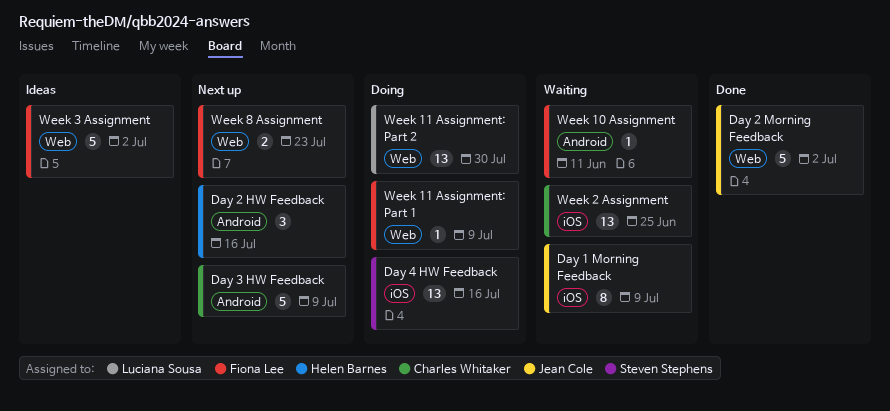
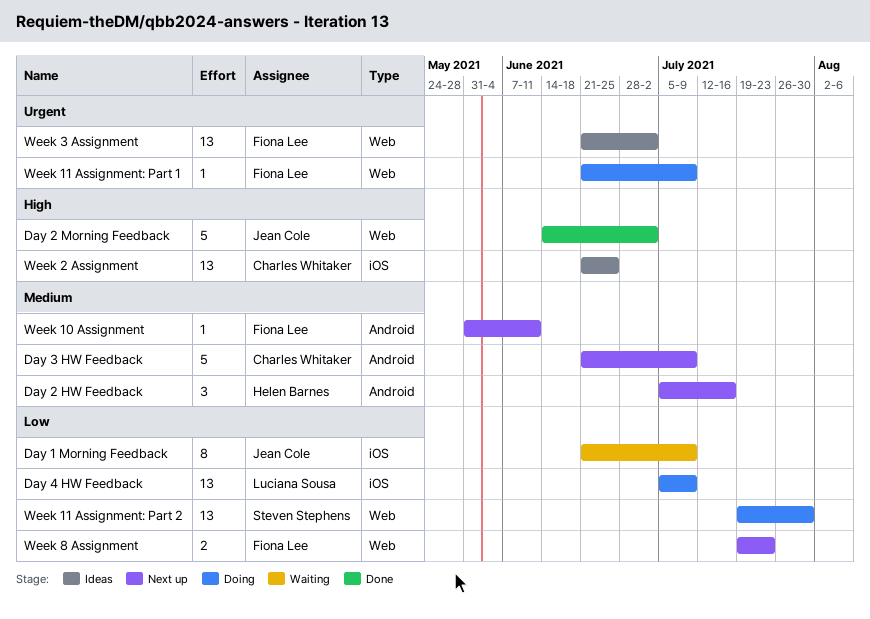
Day 4 HW Feedback, owner: Steven Stephens -> Luciana Sousa
Day 4 HW Feedback, due: Jul 16 -> Jul 9
Week 10 Assignment, status: Waiting -> Next up
Week 11 Assignment: Part 2, owner: Luciana Sousa -> Steven Stephens
Week 2 Assignment, status: Waiting -> Ideas
Week 3 Assignment, estimate: 5 -> 13

